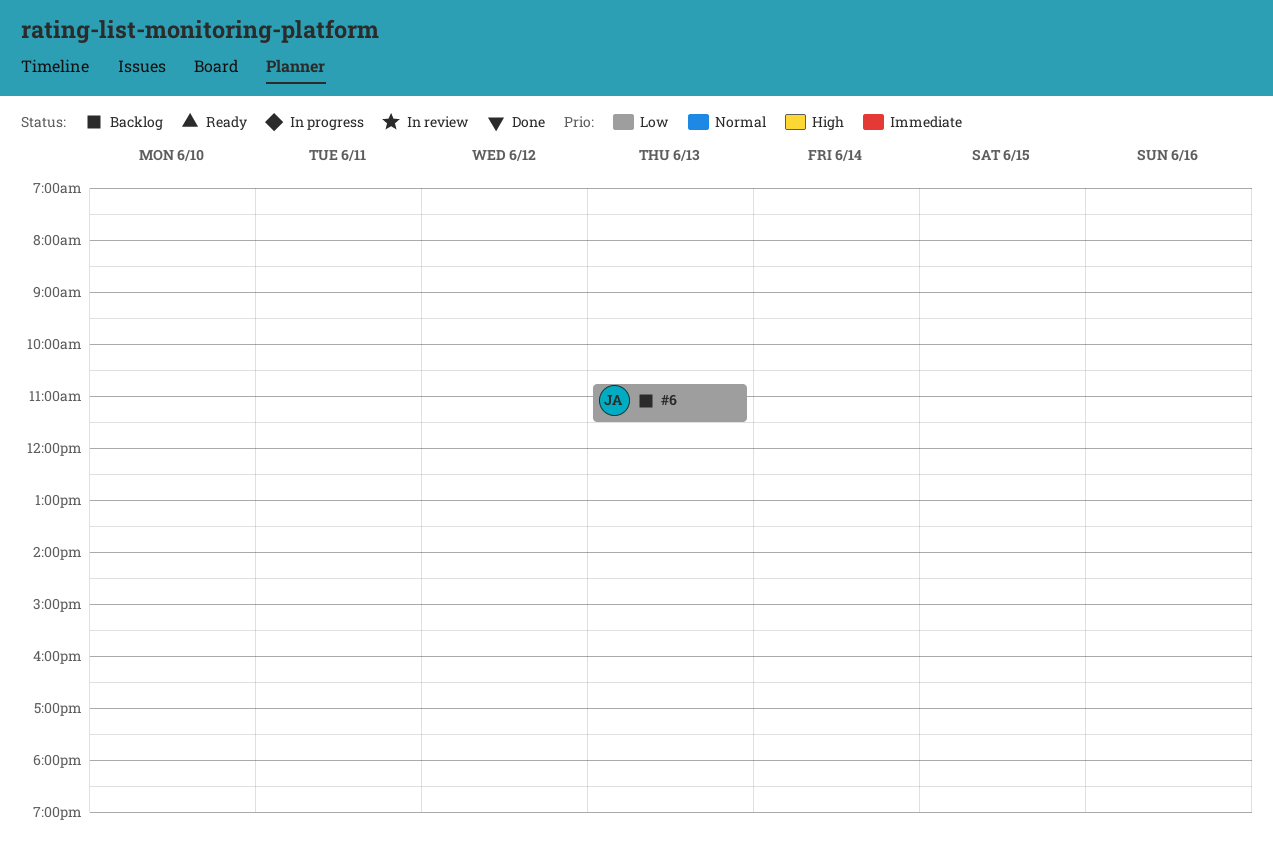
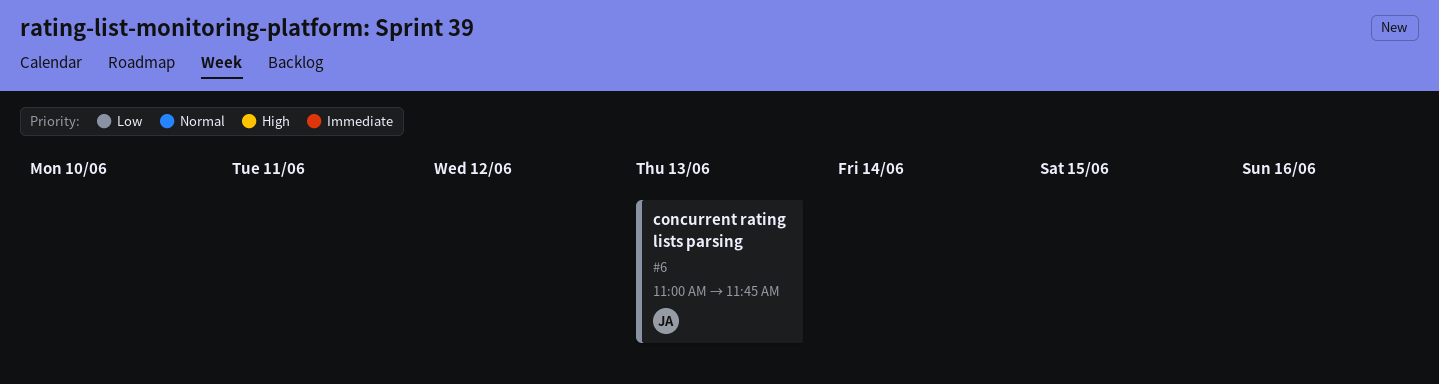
#6, begins: 10:45 -> 11:00
#6, ends: 11:30 -> 11:45

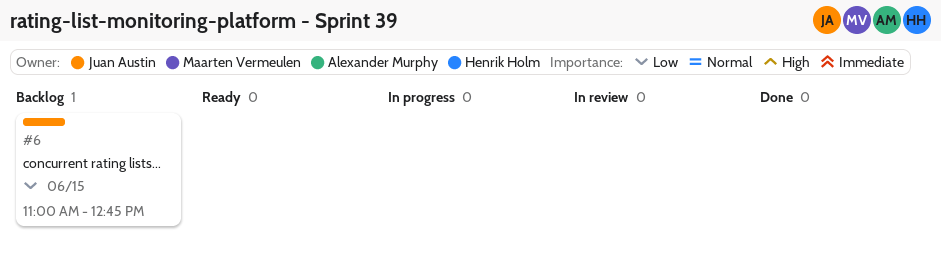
#6, day: Jun 13 -> Jun 15
#6, ends: 11:45 -> 12:45

